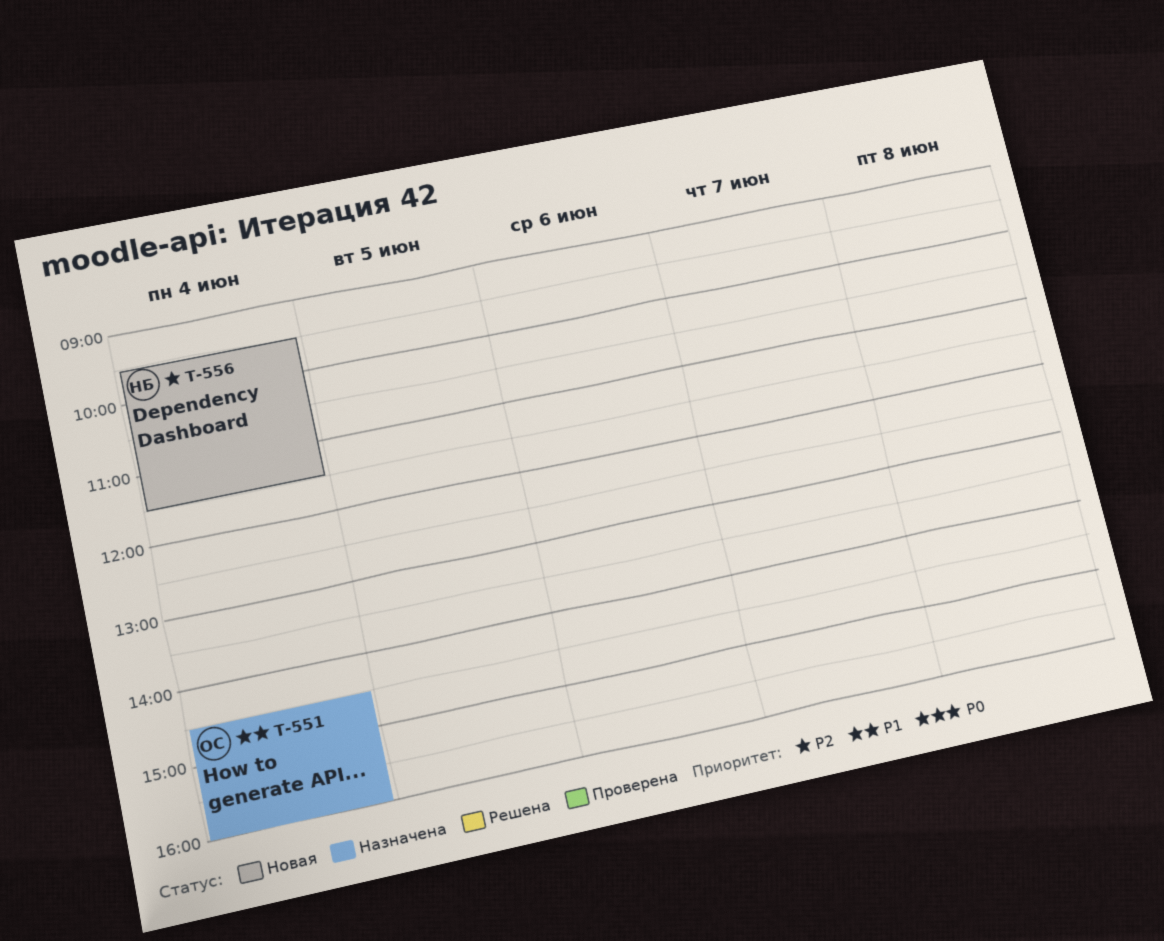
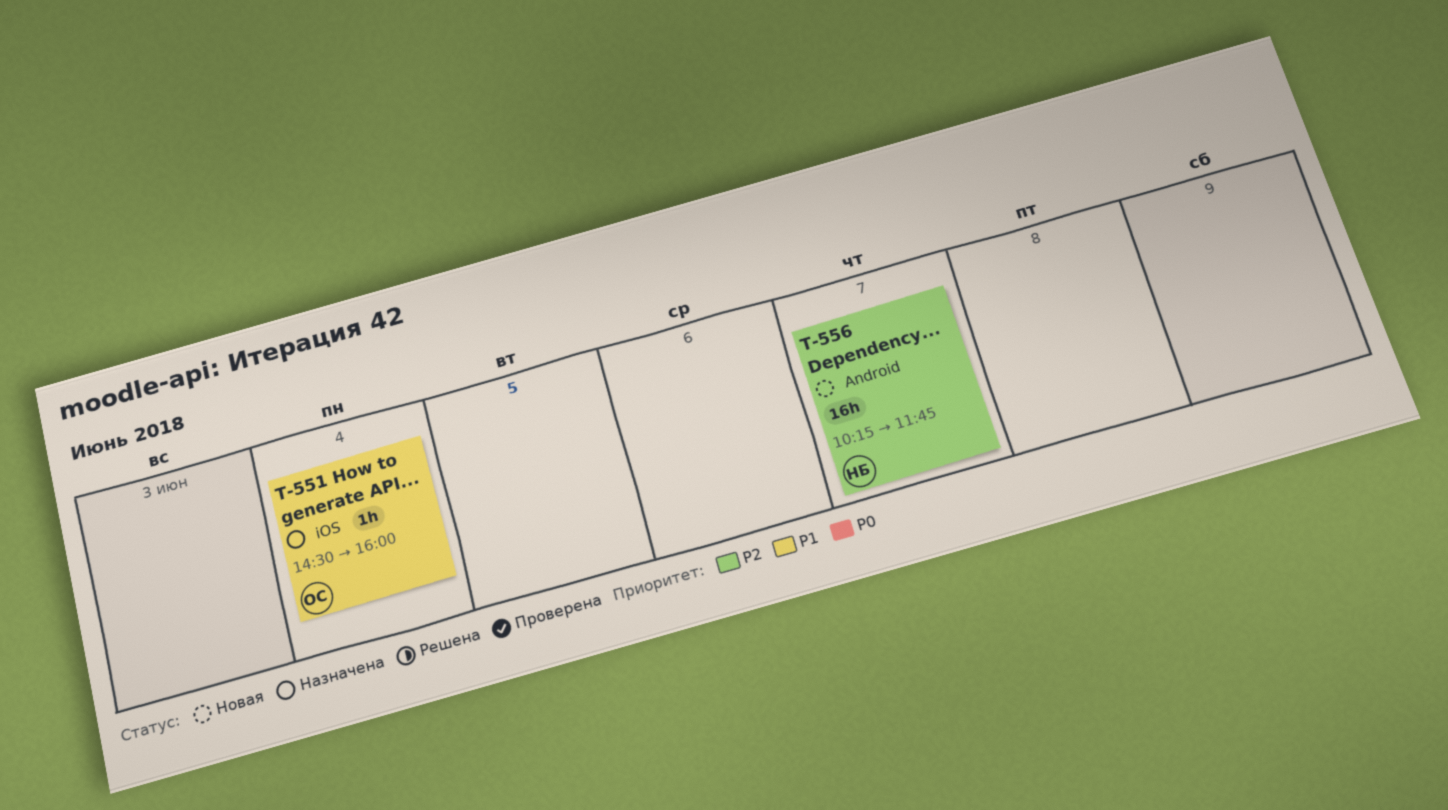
T-556, day: Jun 4 -> Jun 7
T-556, begins: 09:30 -> 10:15
T-556, ends: 11:30 -> 11:45

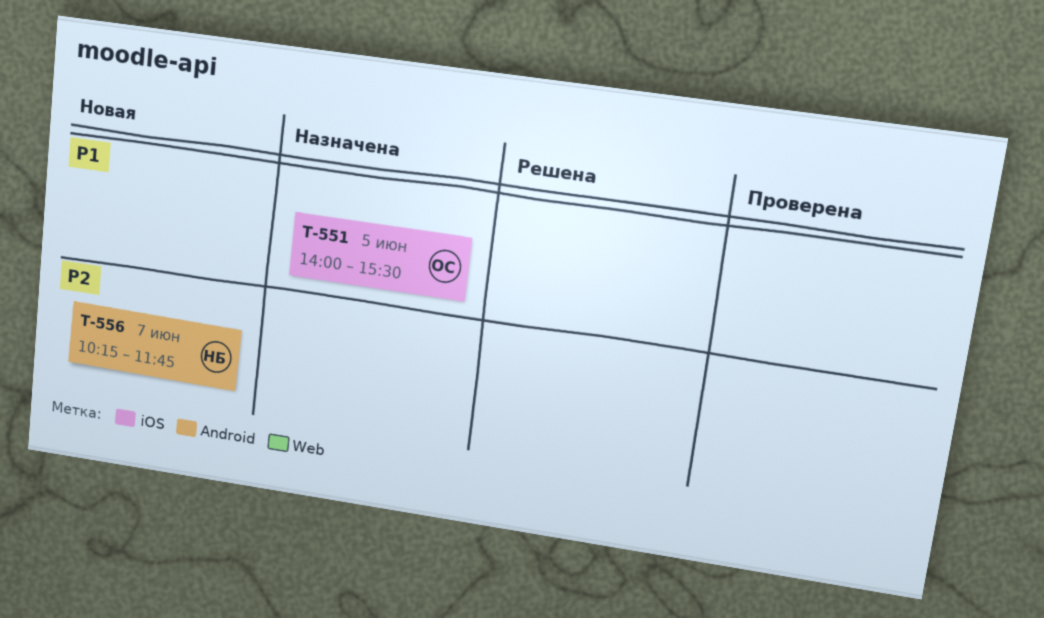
T-551, day: Jun 4 -> Jun 5
T-551, begins: 14:30 -> 14:00
T-551, ends: 16:00 -> 15:30

